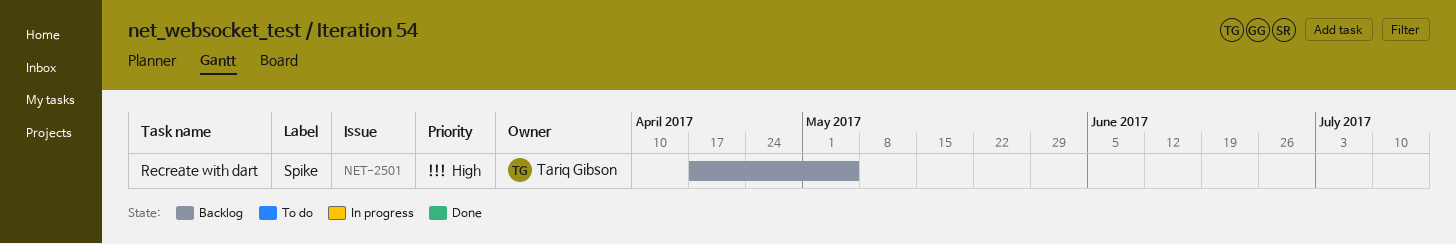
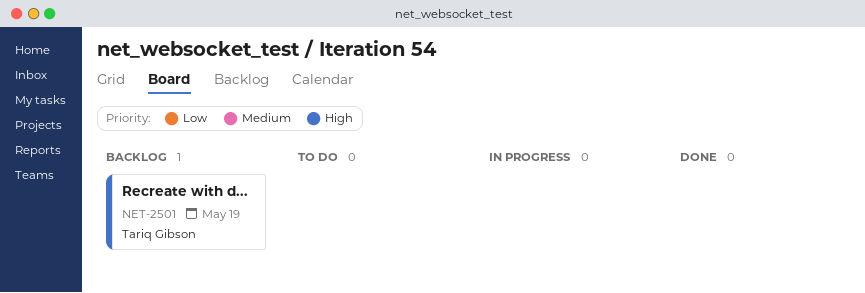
NET-2501, due: May 5 -> May 19

